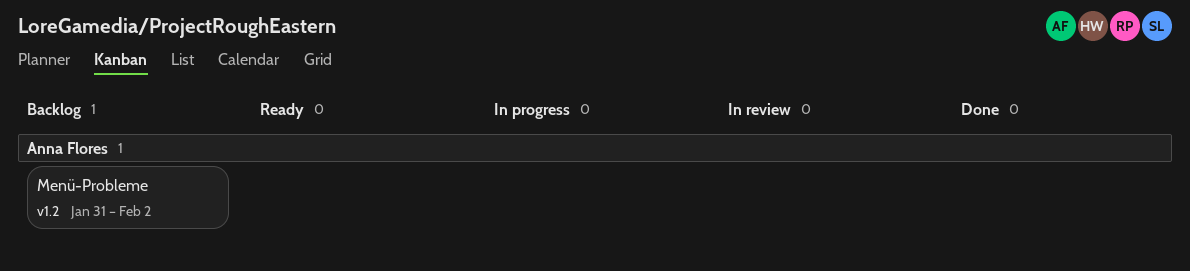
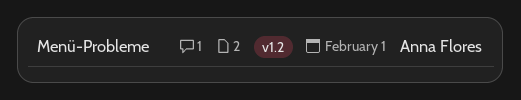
Menü-Probleme, due: Feb 2 -> Feb 1

